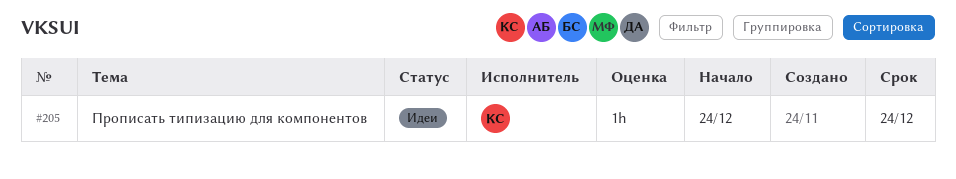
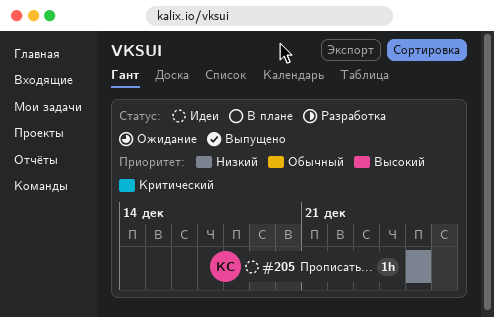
#205, start: Dec 24 -> Dec 25
#205, due: Dec 24 -> Dec 25

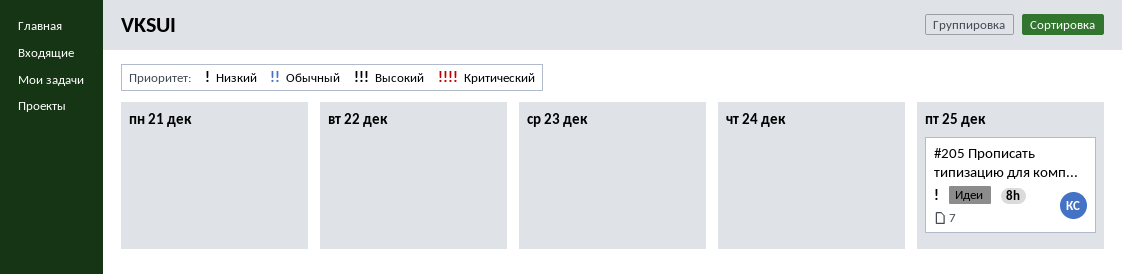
#205, estimate: 1h -> 8h

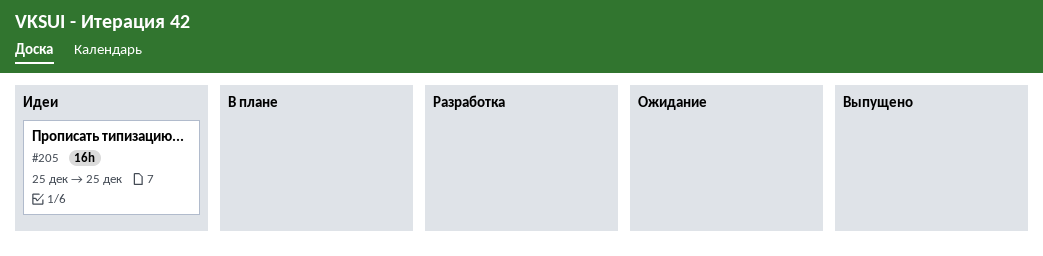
#205, estimate: 8h -> 16h

